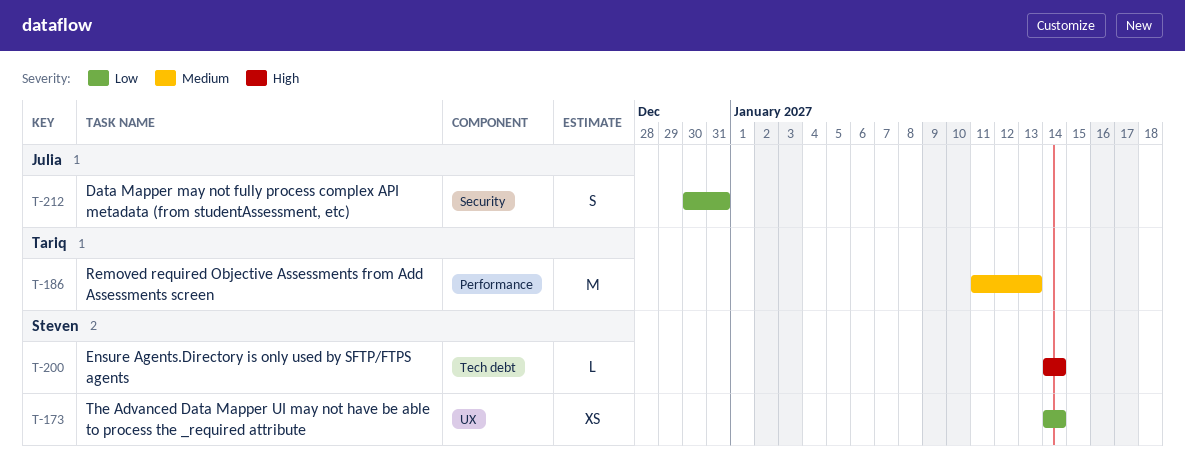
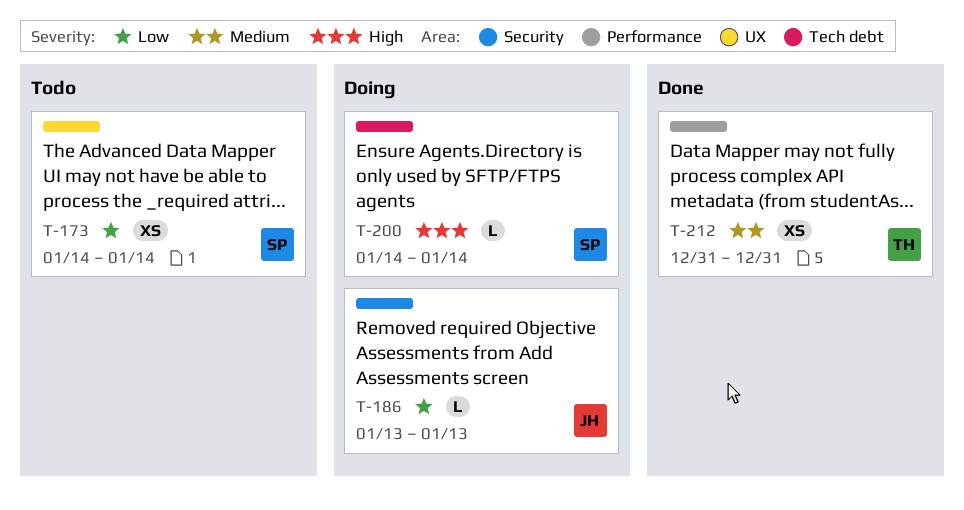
T-186, owner: Tariq -> Julia
T-186, priority: Medium -> Low
T-186, label: Performance -> Security
T-186, estimate: M -> L
T-186, start: Jan 11 -> Jan 13
T-212, owner: Julia -> Tariq
T-212, priority: Low -> Medium
T-212, label: Security -> Performance
T-212, estimate: S -> XS
T-212, start: Dec 30 -> Dec 31

